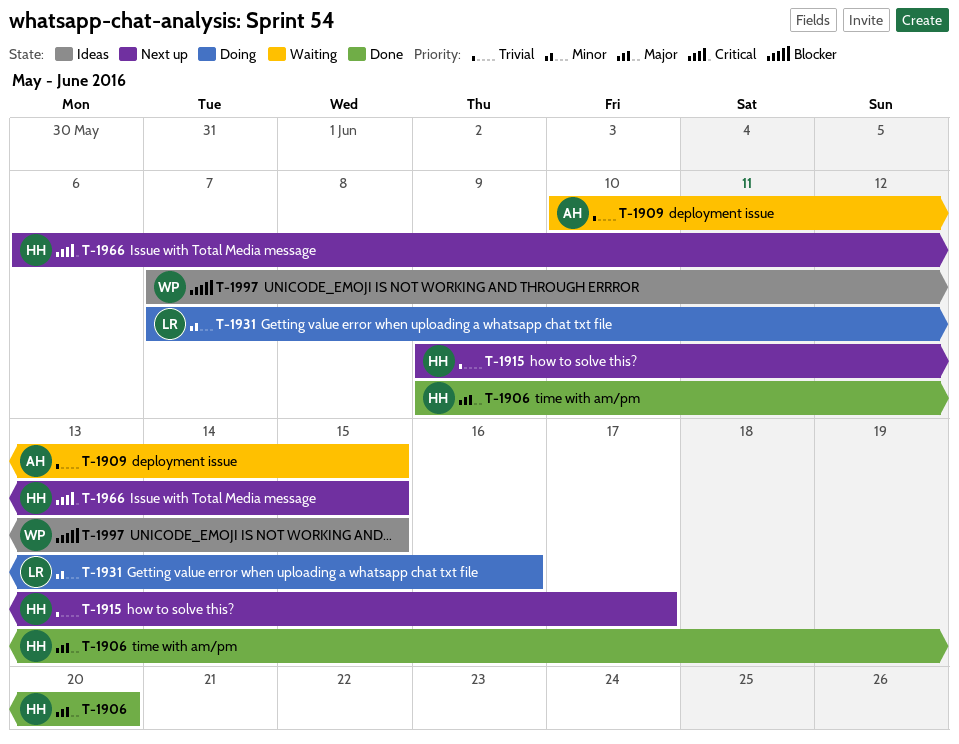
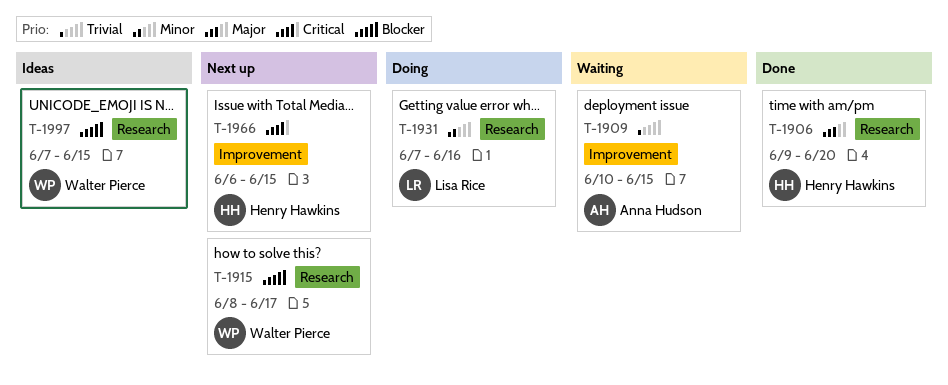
T-1915, owner: Henry Hawkins -> Walter Pierce
T-1915, priority: Trivial -> Blocker
T-1915, start: Jun 9 -> Jun 8

